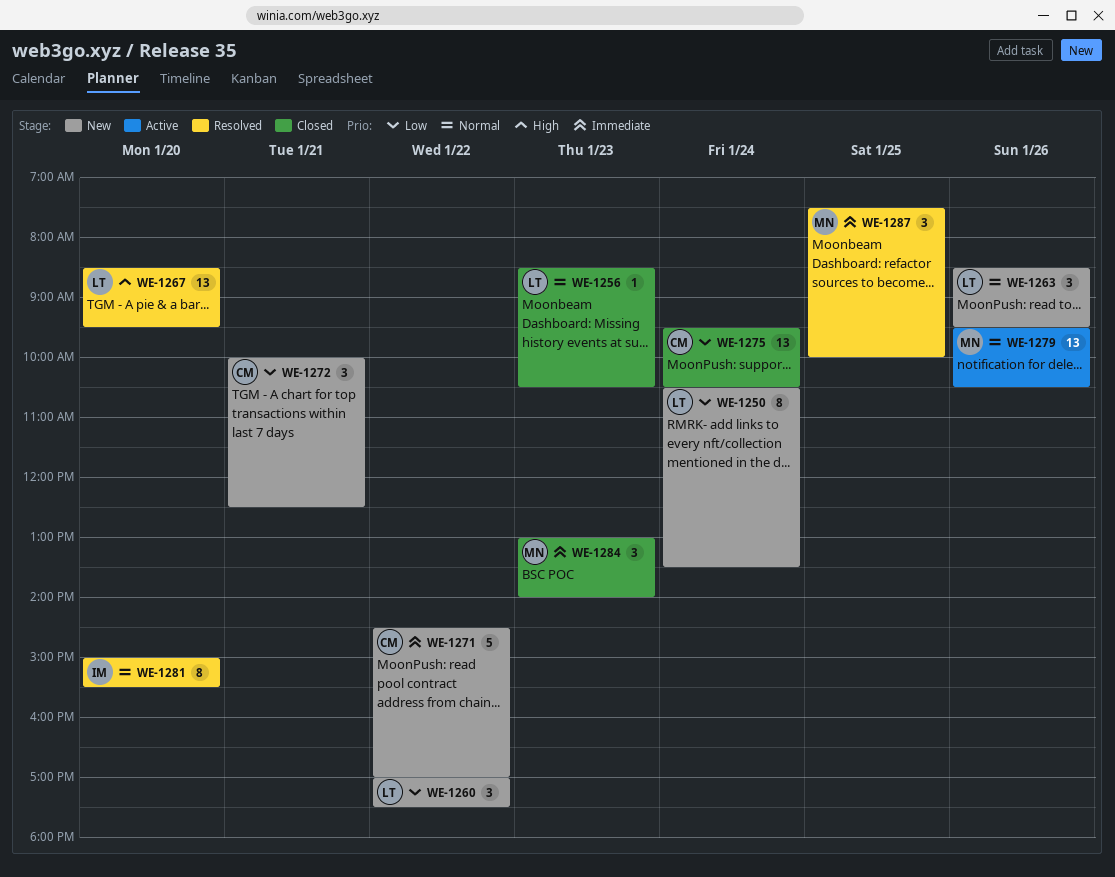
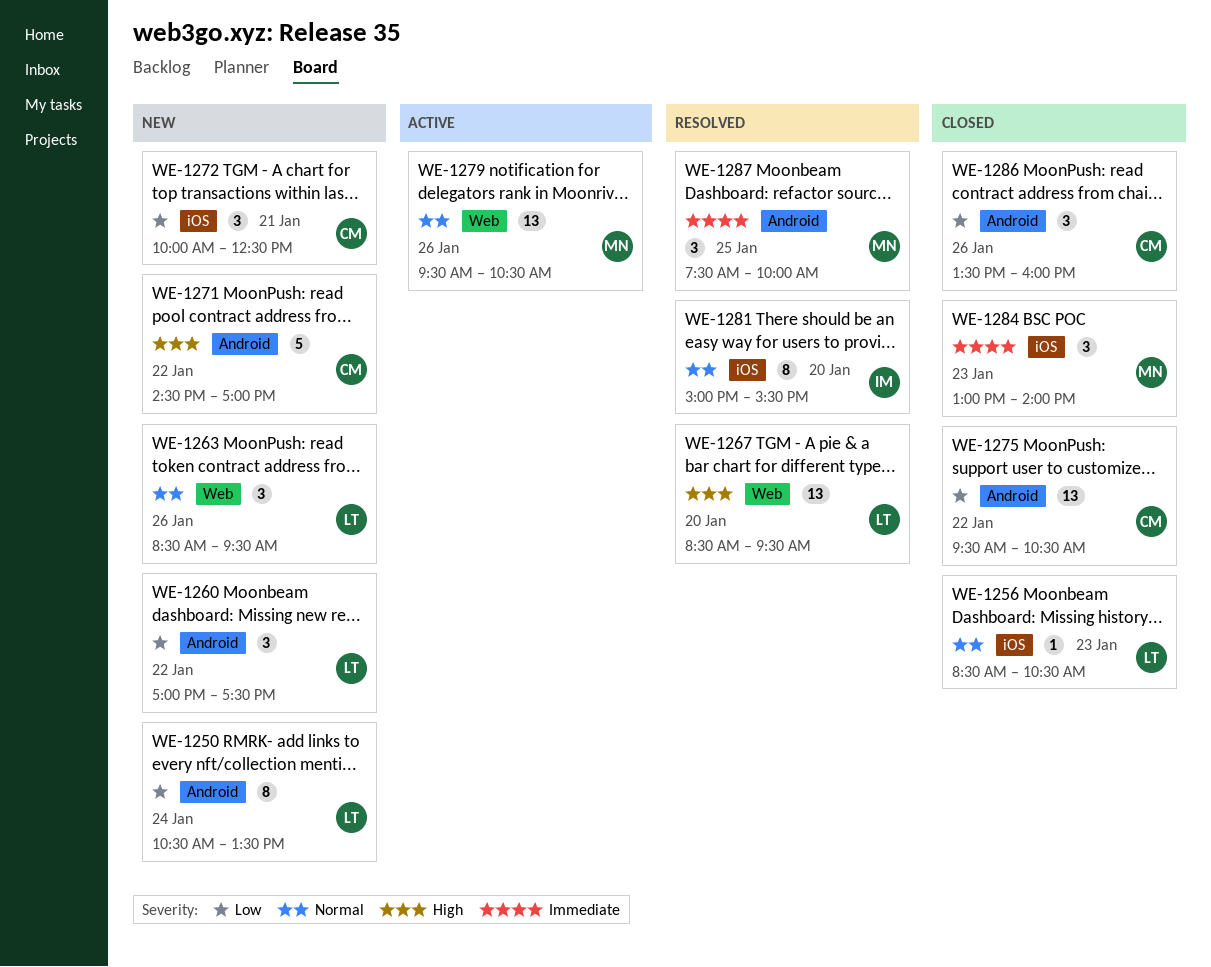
WE-1271, priority: Immediate -> High
WE-1275, day: Jan 24 -> Jan 22
WE-1286: none -> present

